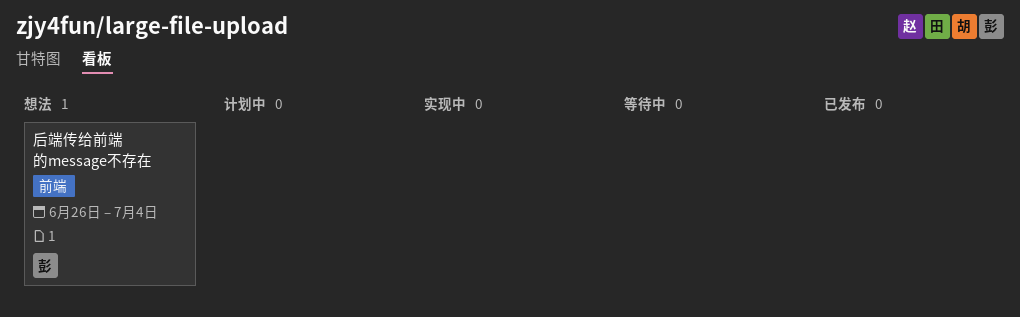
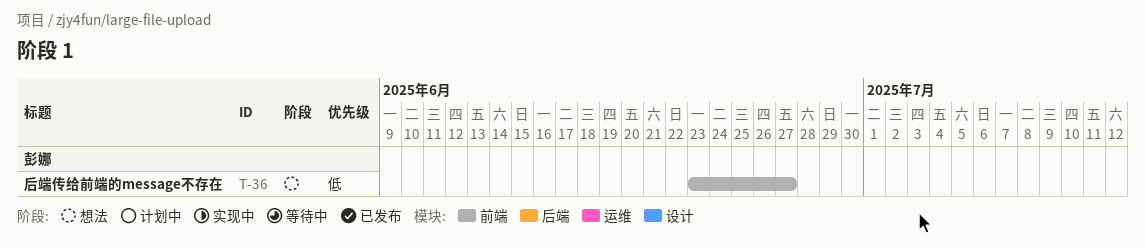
后端传给前端的message不存在, start: Jun 26 -> Jun 23
后端传给前端的message不存在, due: Jul 4 -> Jun 27

